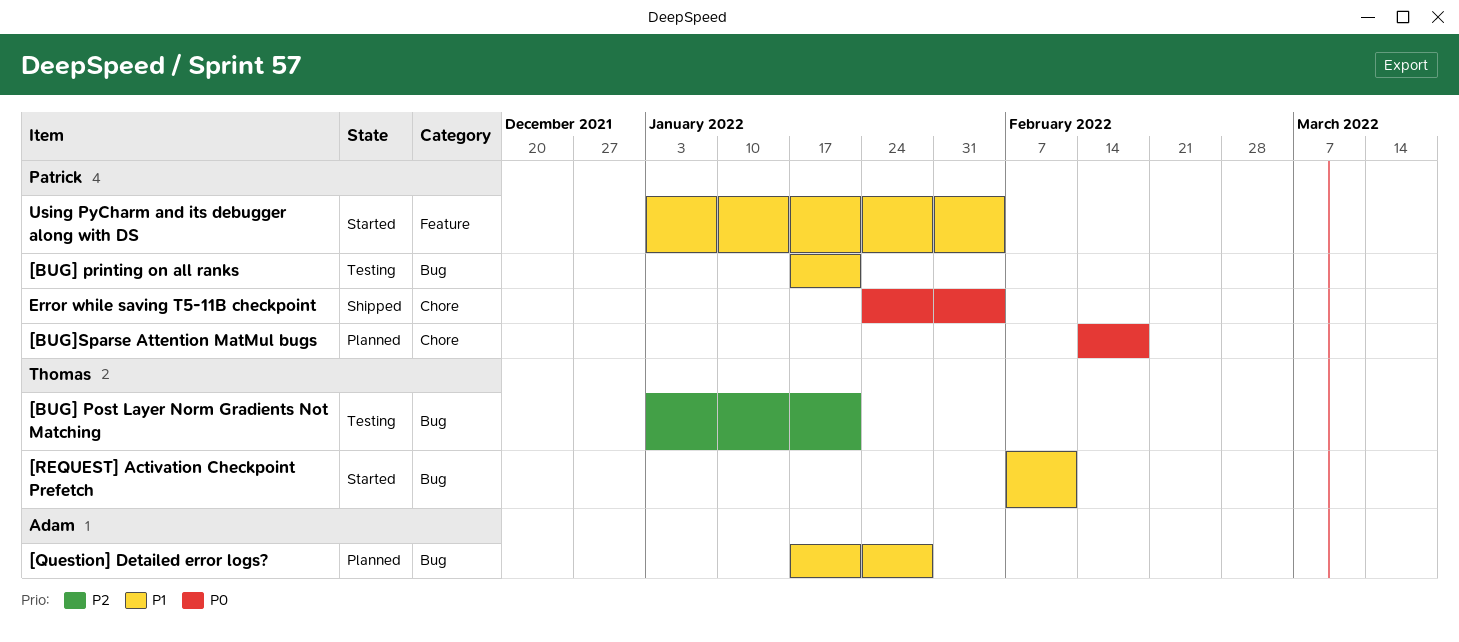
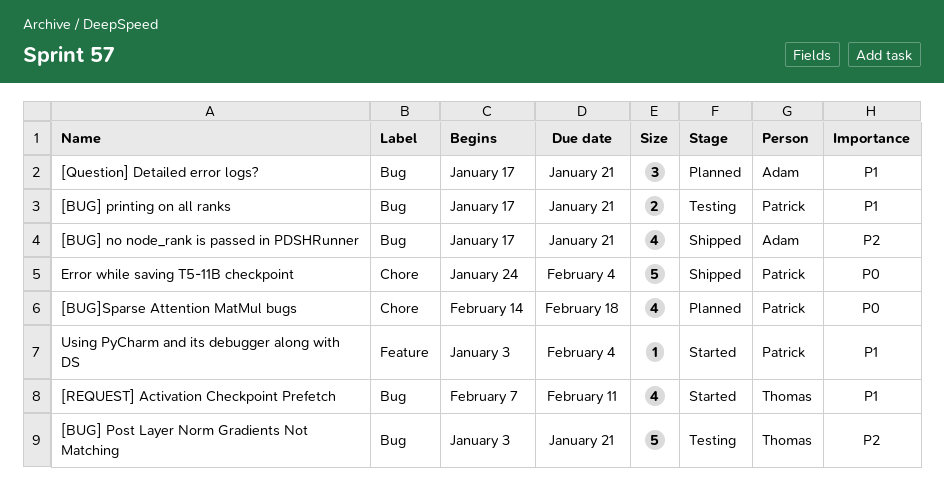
[BUG] no node_rank is passed in PDSHRunner: none -> present
[Question] Detailed error logs?, due: Jan 28 -> Jan 21

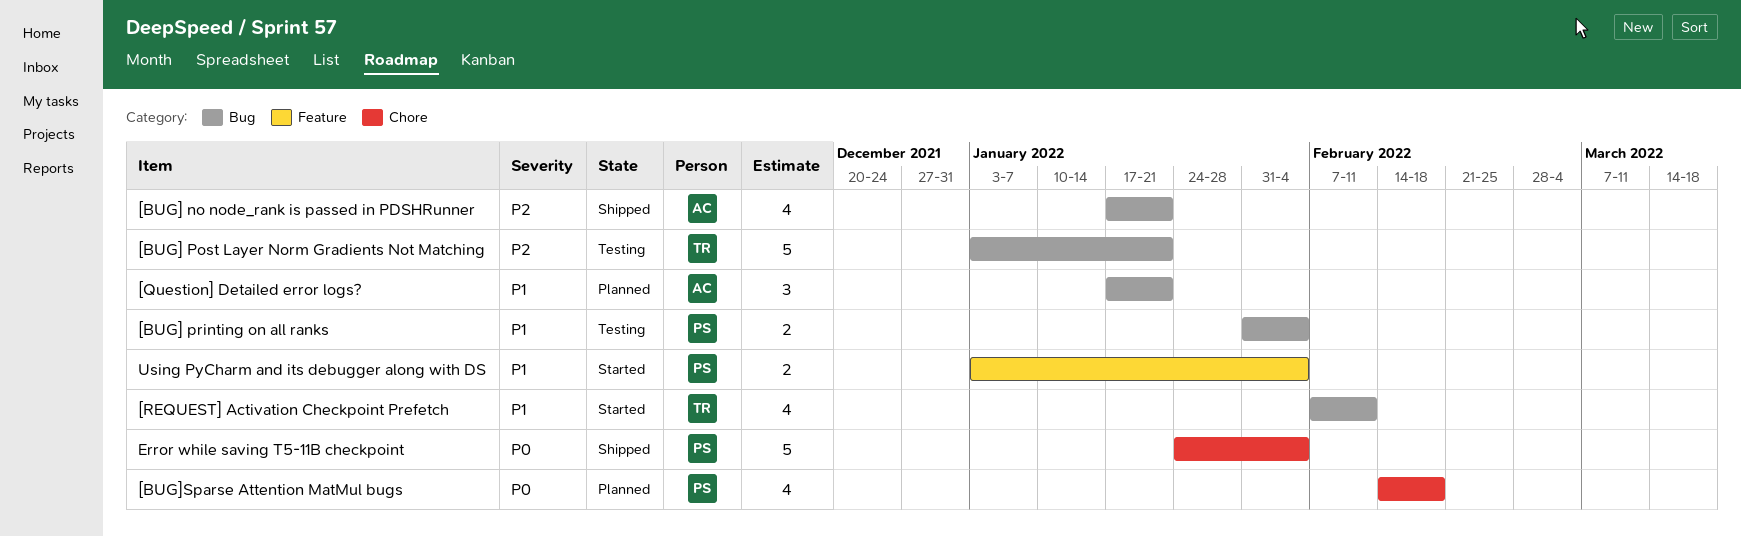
[BUG] printing on all ranks, start: Jan 17 -> Jan 31
[BUG] printing on all ranks, due: Jan 21 -> Feb 4
Using PyCharm and its debugger along with DS, estimate: 1 -> 2

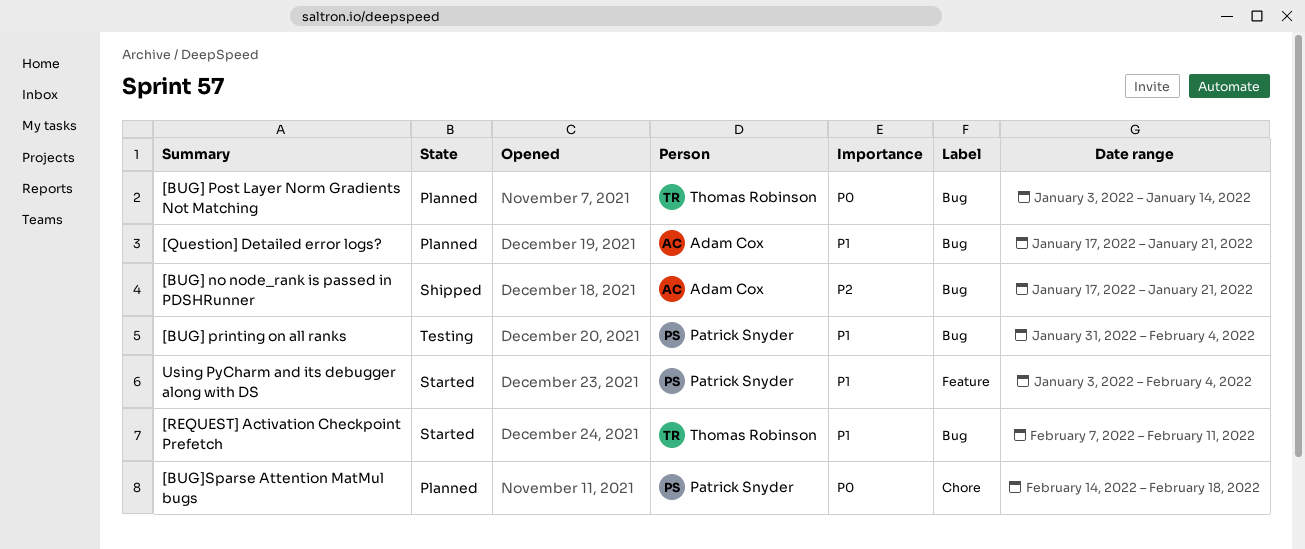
[BUG] Post Layer Norm Gradients Not Matching, status: Testing -> Planned
[BUG] Post Layer Norm Gradients Not Matching, priority: P2 -> P0
[BUG] Post Layer Norm Gradients Not Matching, due: Jan 21 -> Jan 14
Error while saving T5-11B checkpoint: present -> none

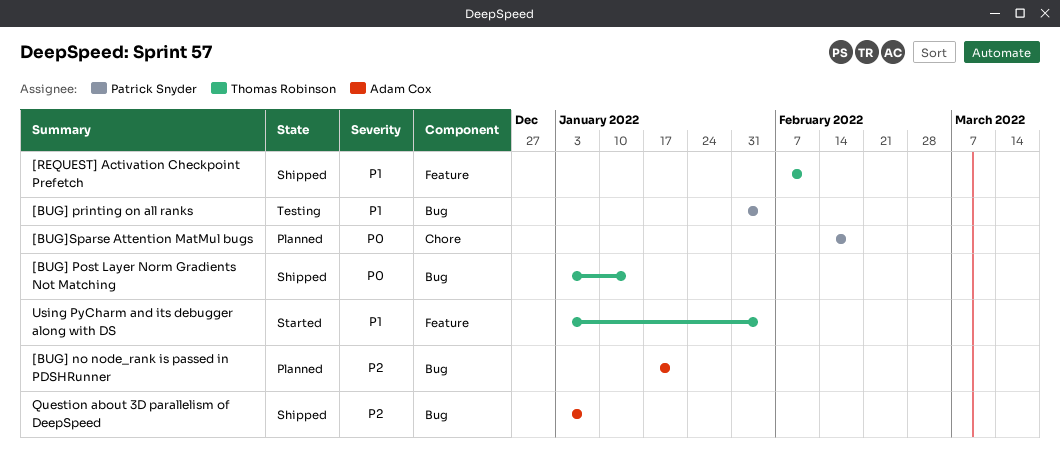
[BUG] no node_rank is passed in PDSHRunner, status: Shipped -> Planned
[BUG] Post Layer Norm Gradients Not Matching, status: Planned -> Shipped
[Question] Detailed error logs?: present -> none
[REQUEST] Activation Checkpoint Prefetch, status: Started -> Shipped
[REQUEST] Activation Checkpoint Prefetch, label: Bug -> Feature
Question about 3D parallelism of DeepSpeed: none -> present
Using PyCharm and its debugger along with DS, owner: Patrick Snyder -> Thomas Robinson

